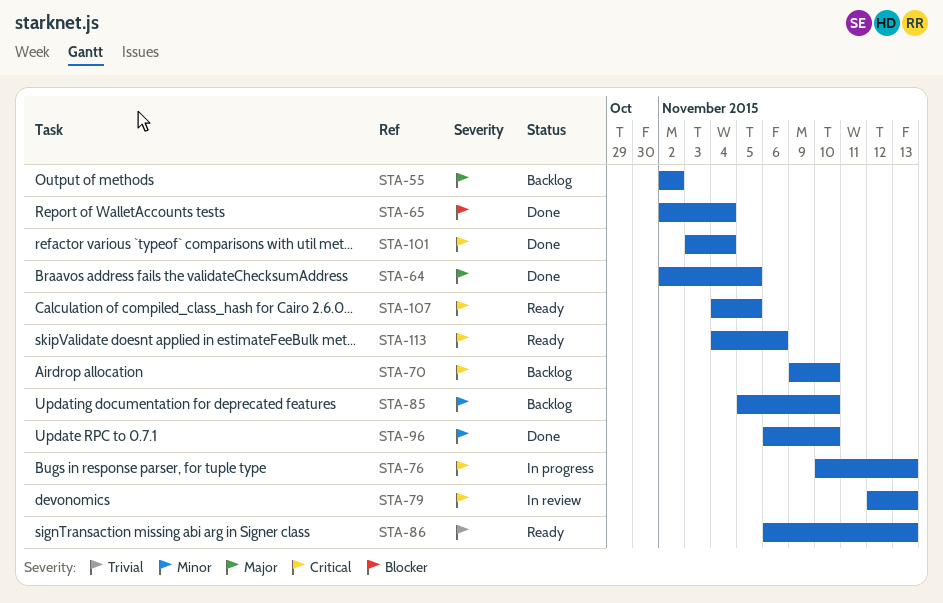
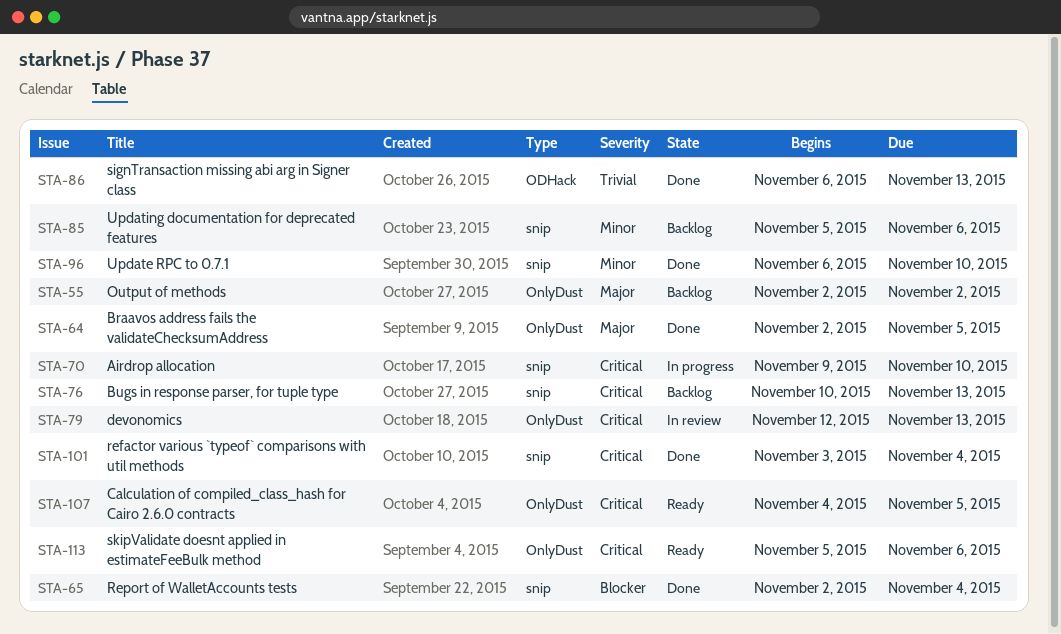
STA-70, status: Backlog -> In progress
STA-76, status: In progress -> Backlog
STA-85, due: Nov 10 -> Nov 6
STA-86, status: Ready -> Done
STA-113, start: Nov 4 -> Nov 5

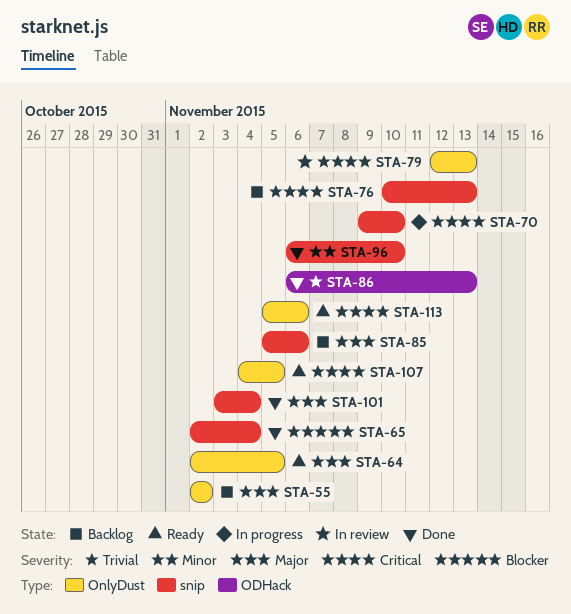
STA-64, status: Done -> Ready
STA-85, priority: Minor -> Major
STA-101, priority: Critical -> Major

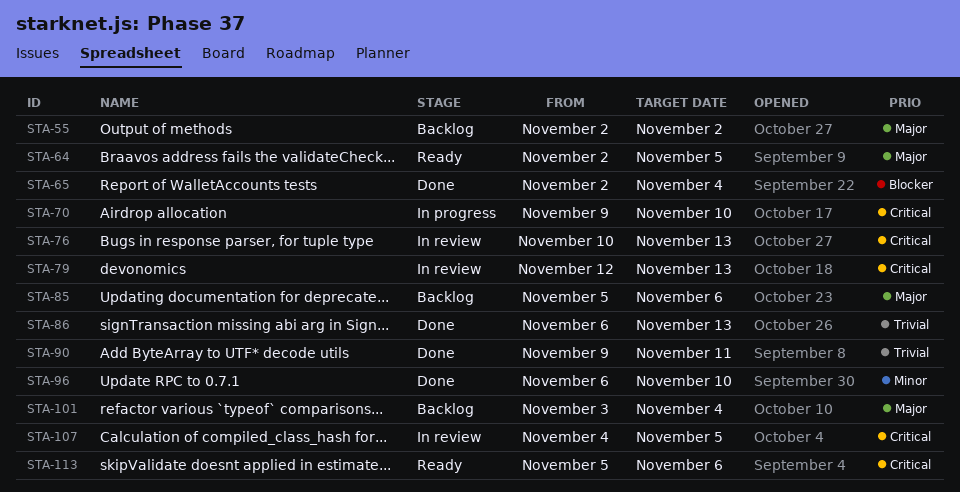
STA-76, status: Backlog -> In review
STA-90: none -> present
STA-101, status: Done -> Backlog
STA-107, status: Ready -> In review

